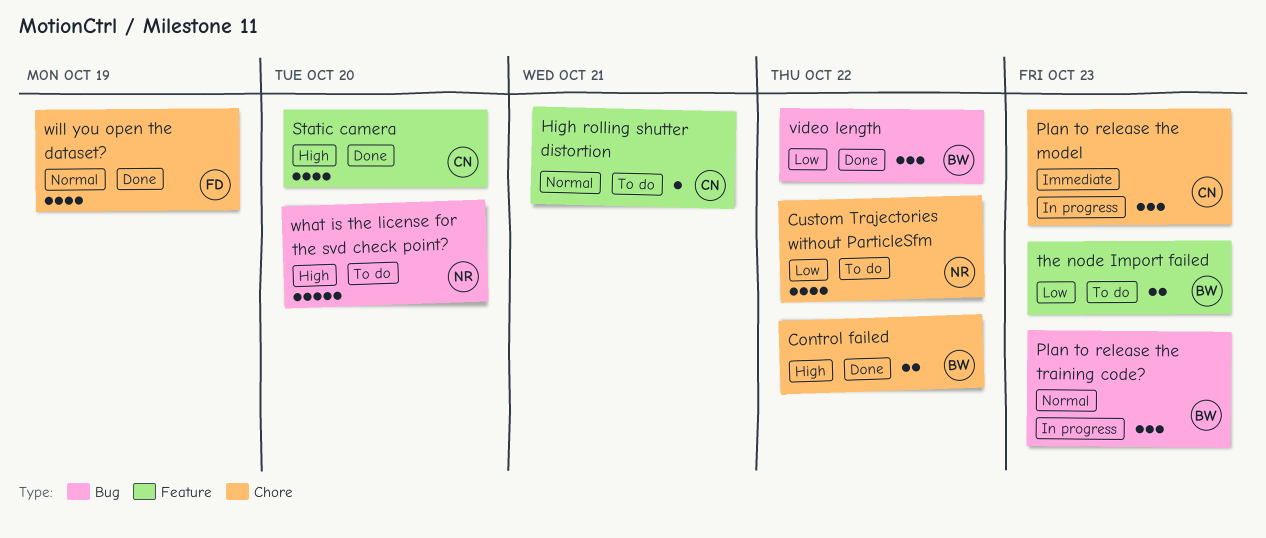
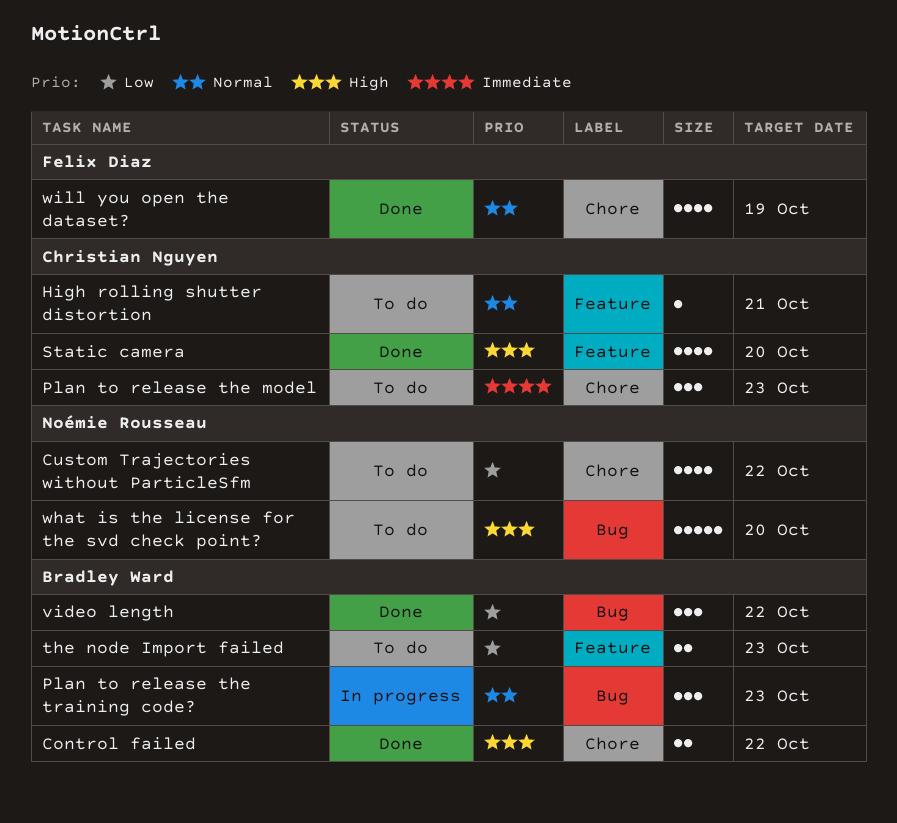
Plan to release the model, status: In progress -> To do

